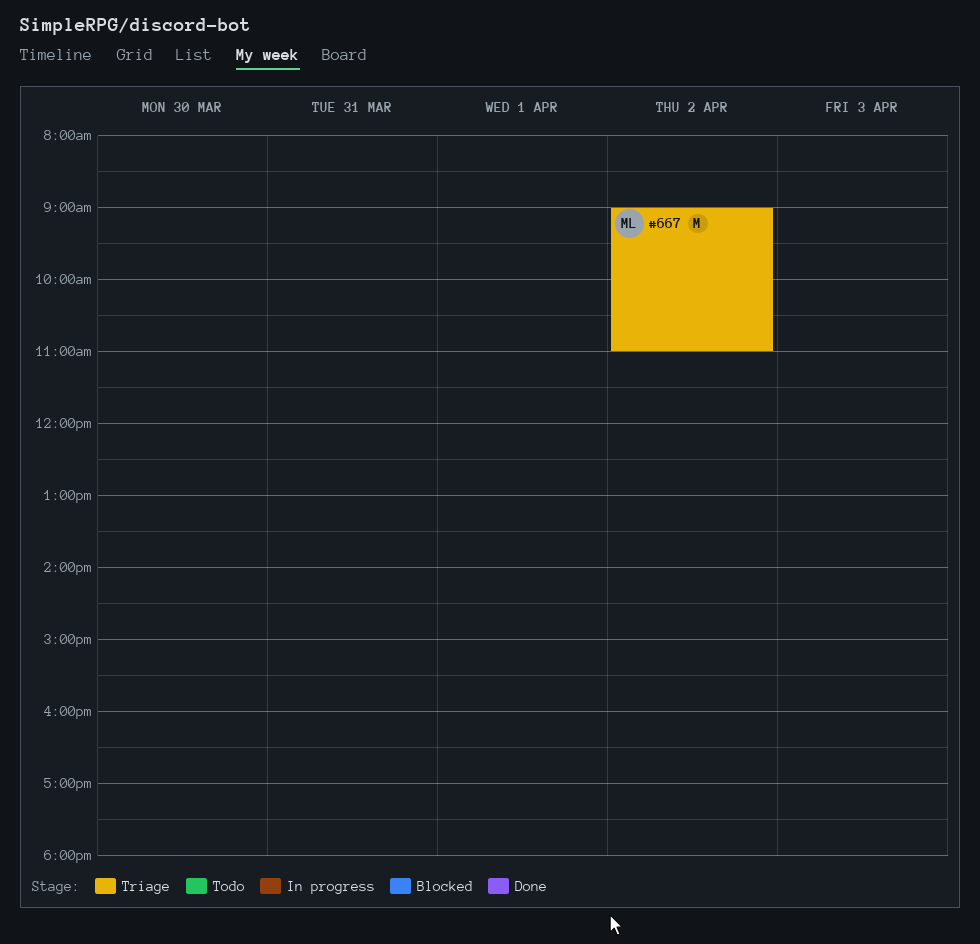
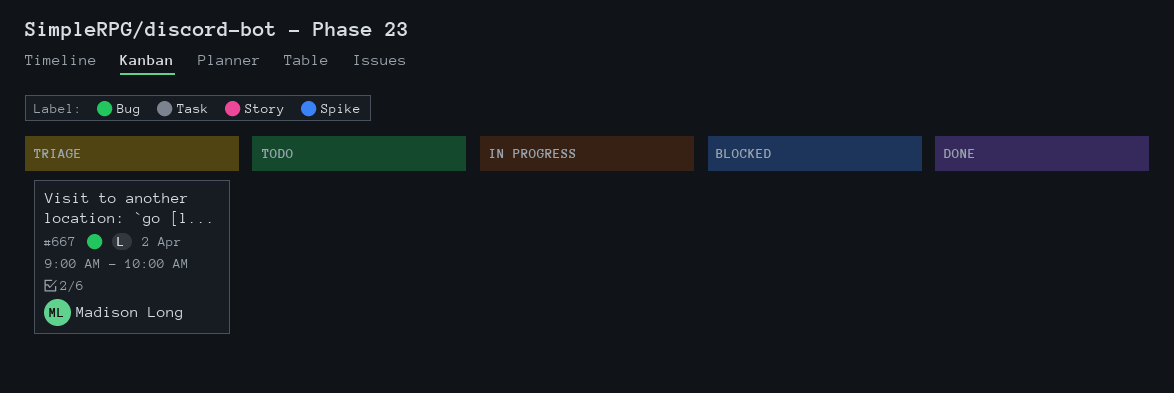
#667, estimate: M -> L
#667, ends: 11:00 -> 10:00

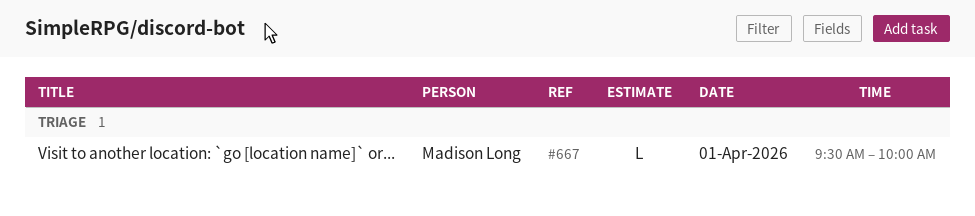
#667, day: Apr 2 -> Apr 1
#667, begins: 09:00 -> 09:30

